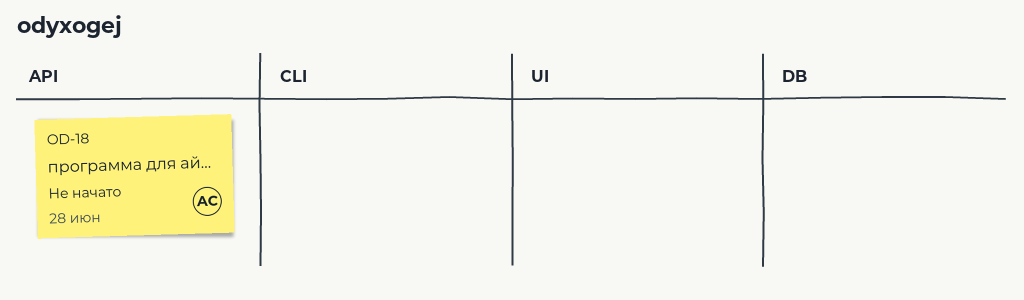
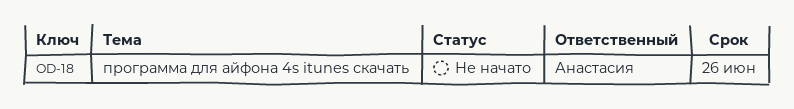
OD-18, due: Jun 28 -> Jun 26

